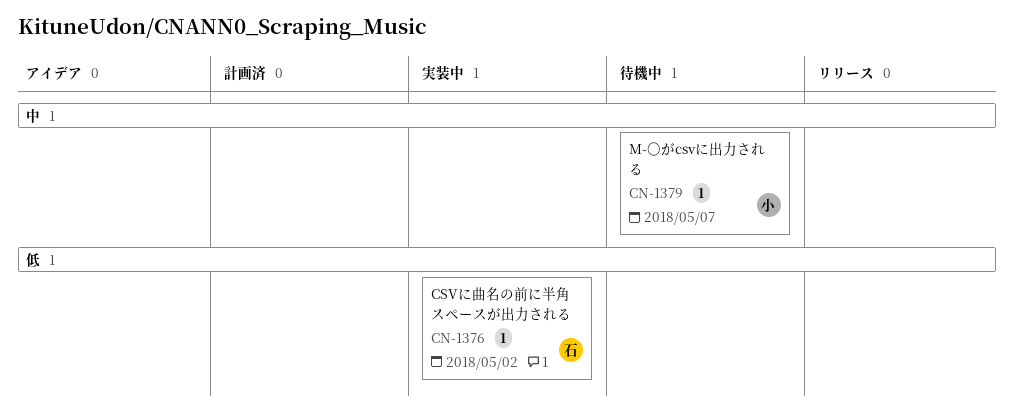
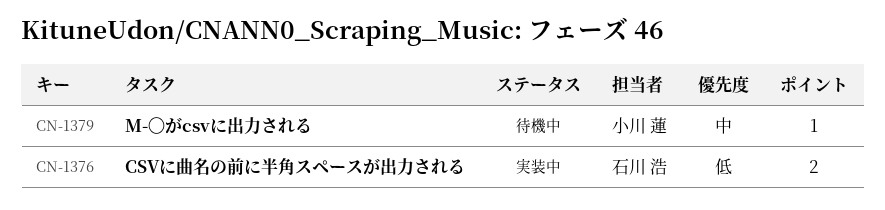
CN-1376, estimate: 1 -> 2

